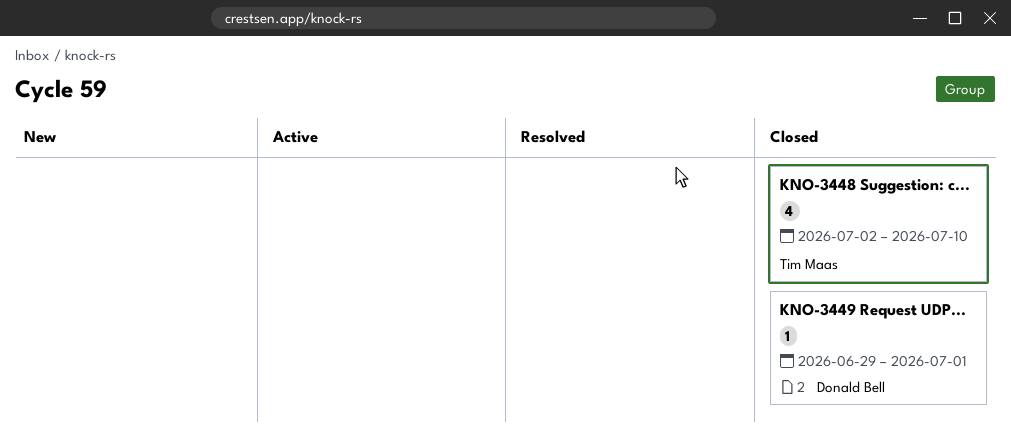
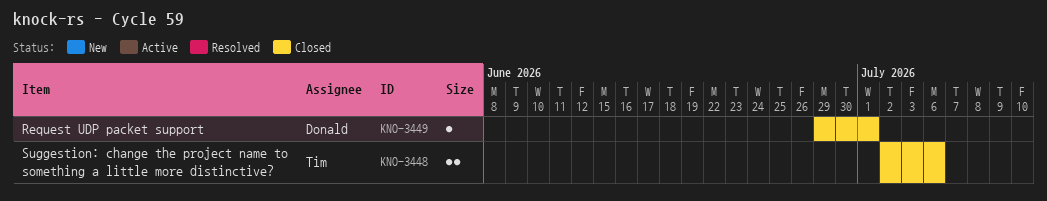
KNO-3448, estimate: 4 -> 2
KNO-3448, due: Jul 10 -> Jul 6

